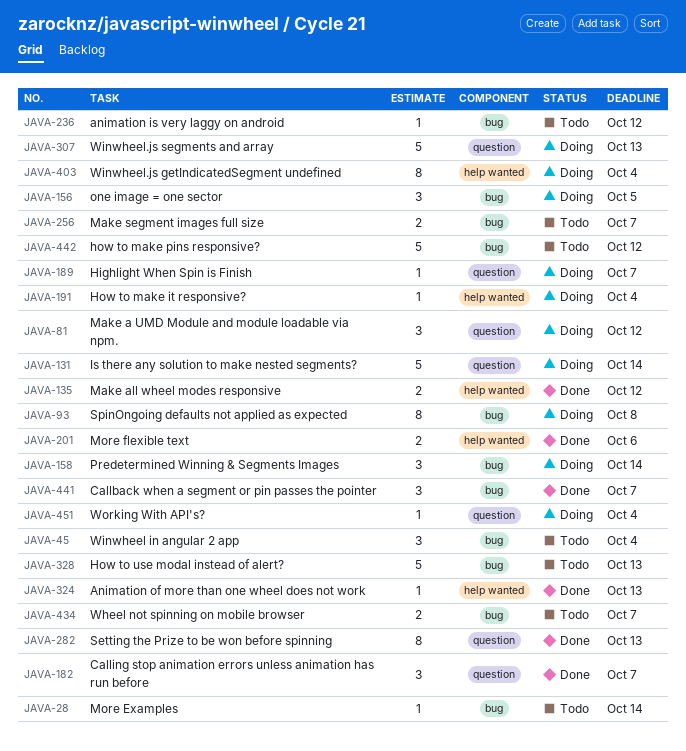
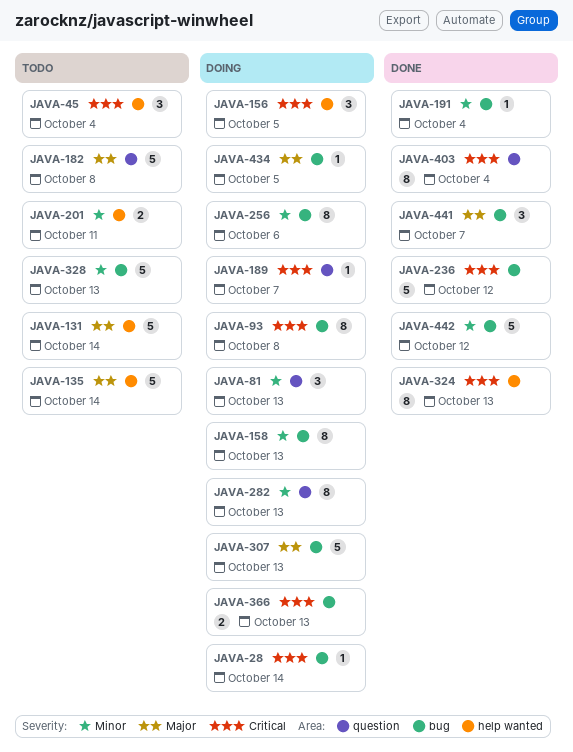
JAVA-28, status: Todo -> Doing
JAVA-45, label: bug -> help wanted
JAVA-81, due: Oct 12 -> Oct 13
JAVA-131, status: Doing -> Todo
JAVA-131, label: question -> help wanted
JAVA-135, status: Done -> Todo
JAVA-135, estimate: 2 -> 5
JAVA-135, due: Oct 12 -> Oct 14
JAVA-156, label: bug -> help wanted
JAVA-158, estimate: 3 -> 8
JAVA-158, due: Oct 14 -> Oct 13
JAVA-182, status: Done -> Todo
JAVA-182, estimate: 3 -> 5
JAVA-182, due: Oct 7 -> Oct 8
JAVA-191, status: Doing -> Done
JAVA-191, label: help wanted -> bug
JAVA-201, status: Done -> Todo
JAVA-201, due: Oct 6 -> Oct 11
JAVA-236, status: Todo -> Done
JAVA-236, estimate: 1 -> 5
JAVA-256, status: Todo -> Doing
JAVA-256, estimate: 2 -> 8
JAVA-256, due: Oct 7 -> Oct 6
JAVA-282, status: Done -> Doing
JAVA-307, label: question -> bug
JAVA-324, estimate: 1 -> 8
JAVA-366: none -> present
JAVA-403, status: Doing -> Done
JAVA-403, label: help wanted -> question
JAVA-434, status: Todo -> Doing
JAVA-434, estimate: 2 -> 1
JAVA-434, due: Oct 7 -> Oct 5
JAVA-442, status: Todo -> Done
JAVA-451: present -> none

